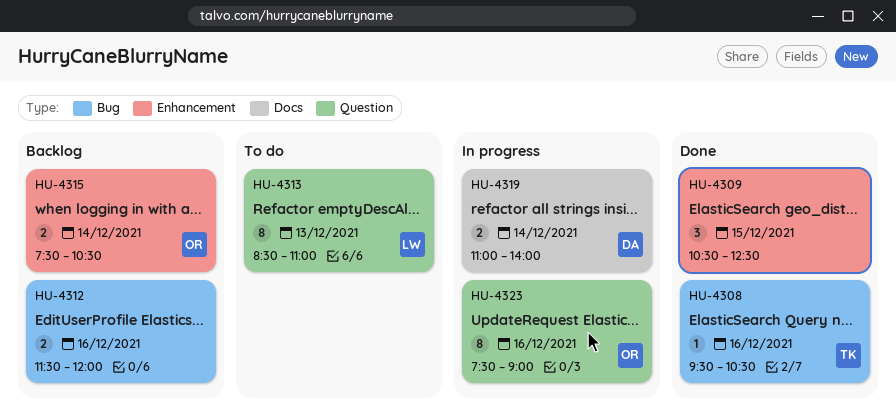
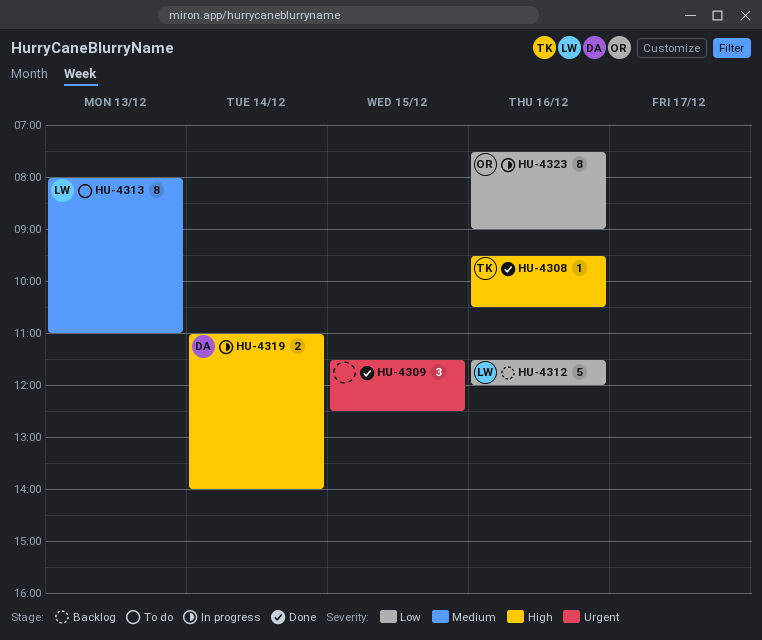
HU-4309, begins: 10:30 -> 11:30
HU-4312, owner: none -> LW
HU-4312, estimate: 2 -> 5
HU-4313, begins: 08:30 -> 08:00
HU-4315: present -> none

